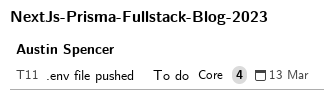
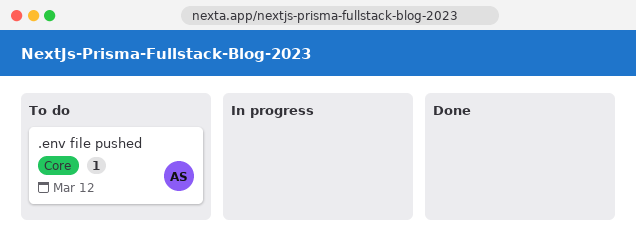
.env file pushed, estimate: 4 -> 1
.env file pushed, due: Mar 13 -> Mar 12

